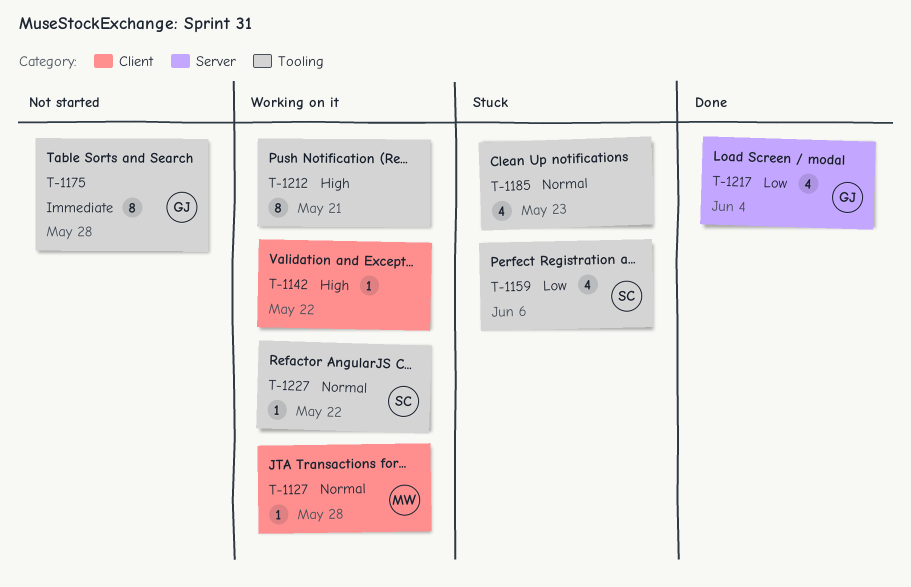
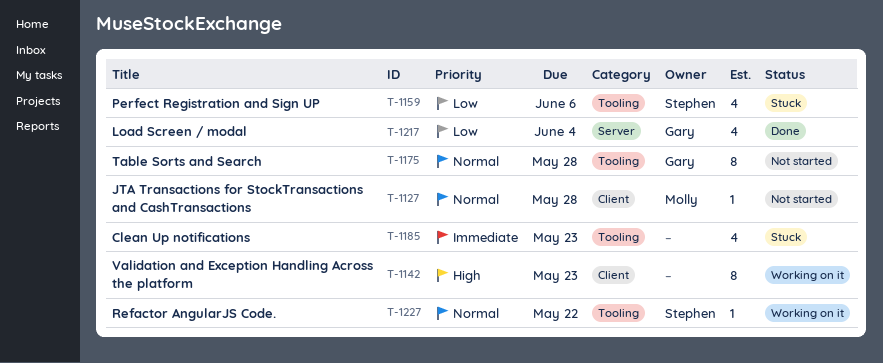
T-1127, status: Working on it -> Not started
T-1142, estimate: 1 -> 8
T-1142, due: May 22 -> May 23
T-1175, priority: Immediate -> Normal
T-1185, priority: Normal -> Immediate
T-1212: present -> none

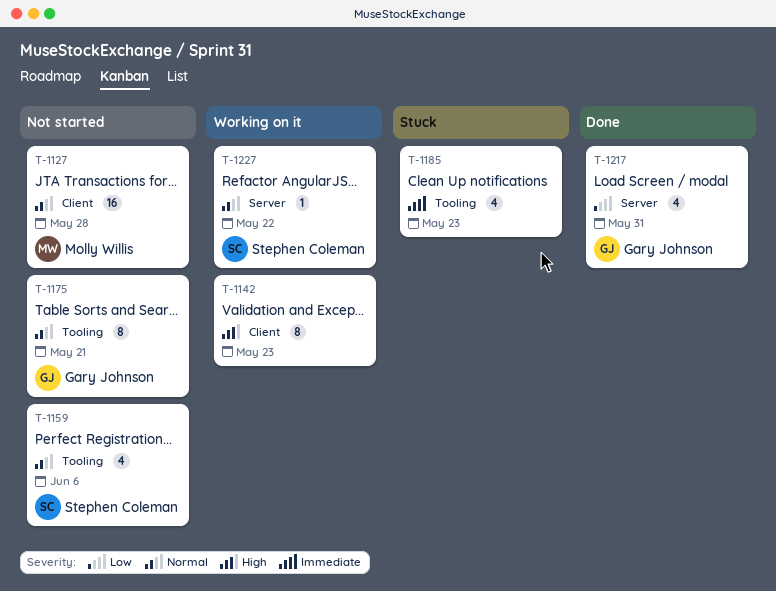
T-1127, estimate: 1 -> 16
T-1159, status: Stuck -> Not started
T-1159, priority: Low -> Normal
T-1175, due: May 28 -> May 21
T-1217, due: Jun 4 -> May 31
T-1227, label: Tooling -> Server

